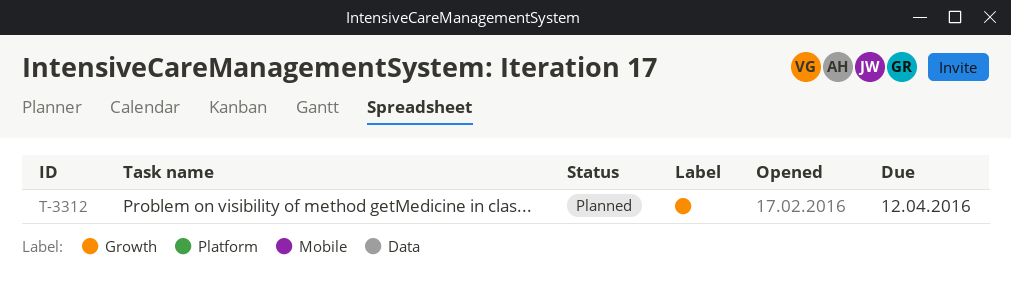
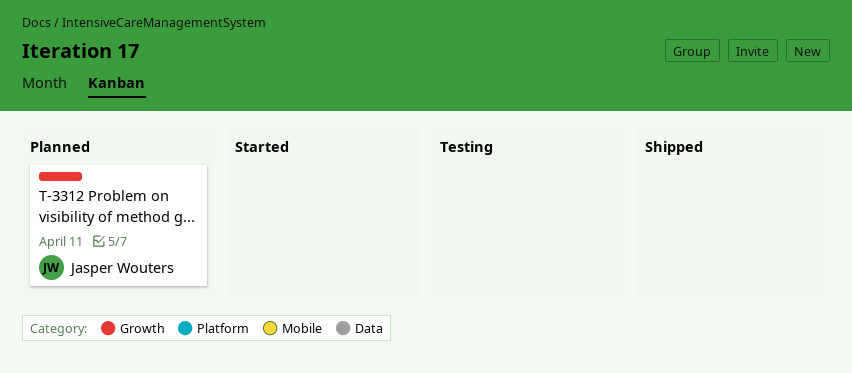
T-3312, due: Apr 12 -> Apr 11

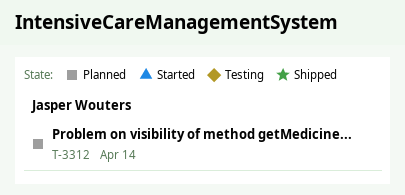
T-3312, due: Apr 11 -> Apr 14

